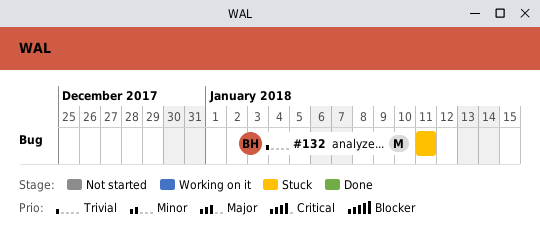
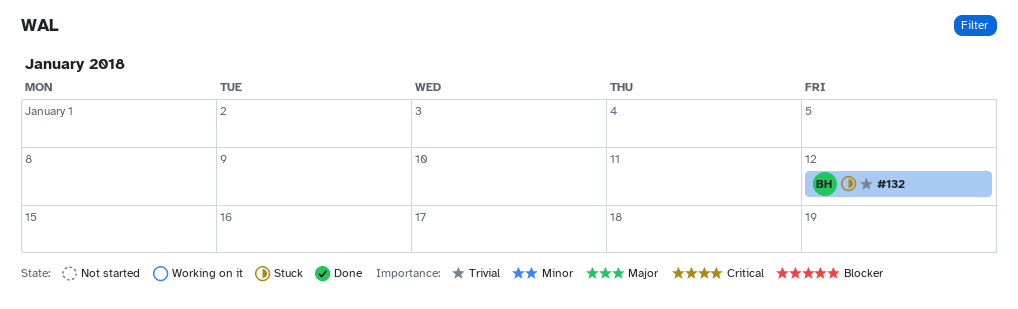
#132, start: Jan 11 -> Jan 12
#132, due: Jan 11 -> Jan 12

